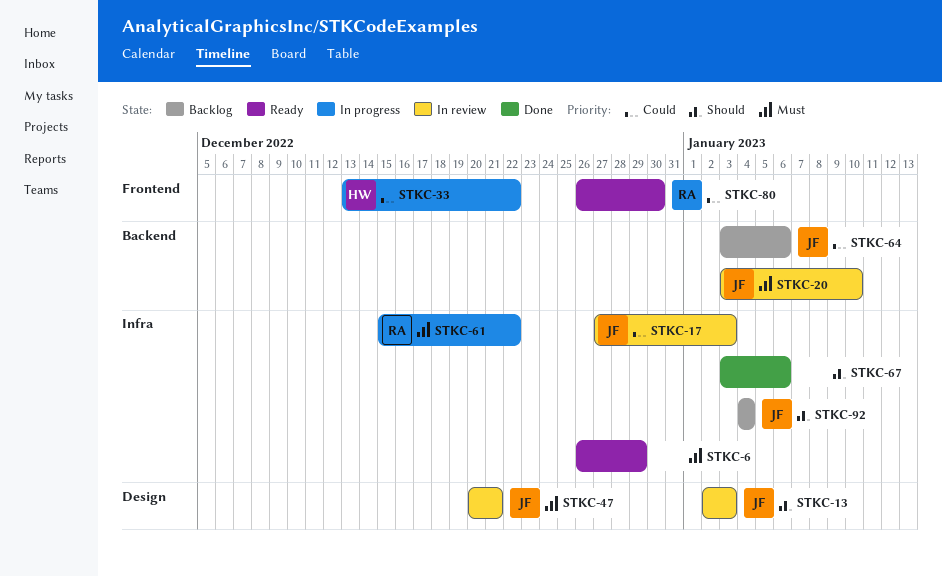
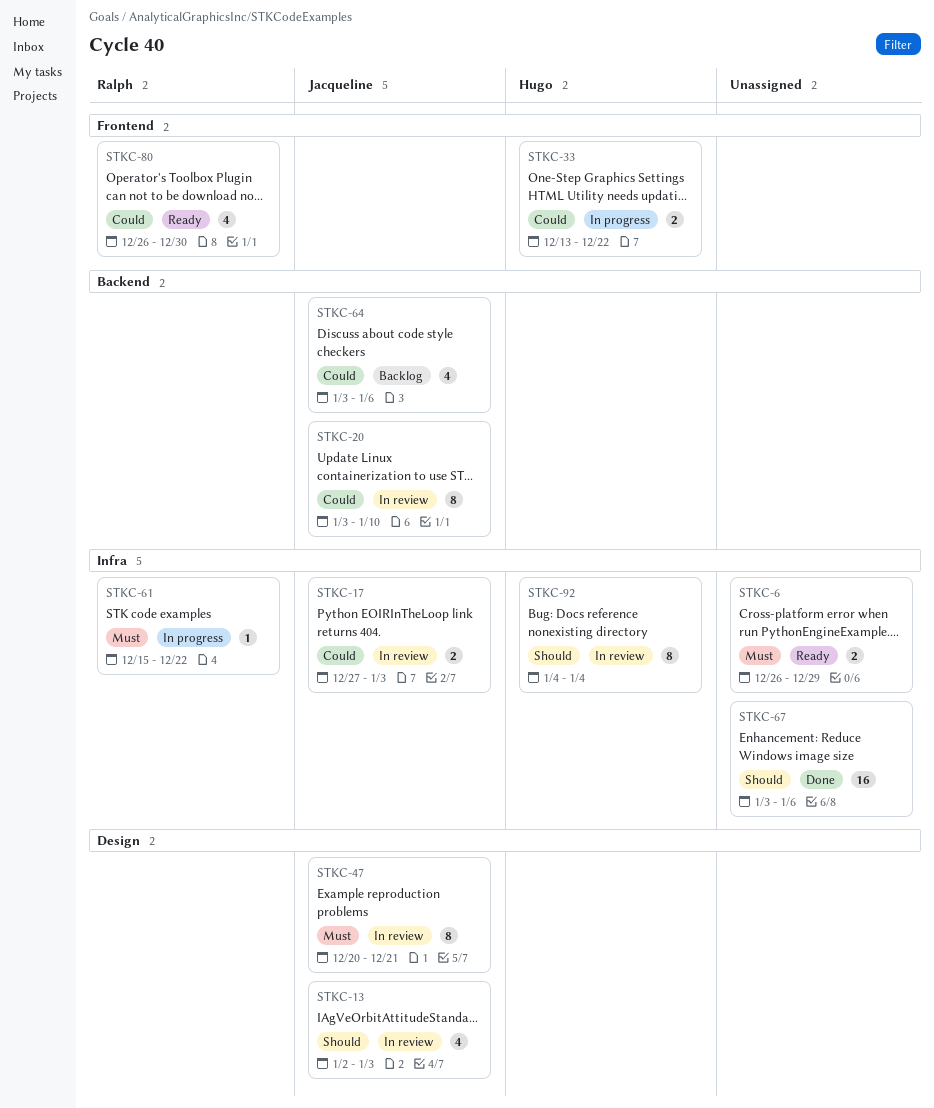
STKC-20, priority: Must -> Could
STKC-92, status: Backlog -> In review
STKC-92, owner: Jacqueline -> Hugo

